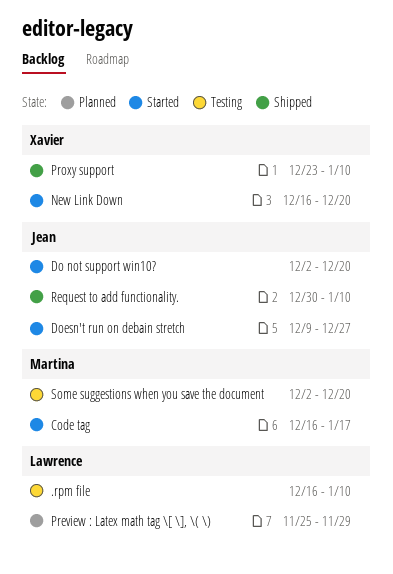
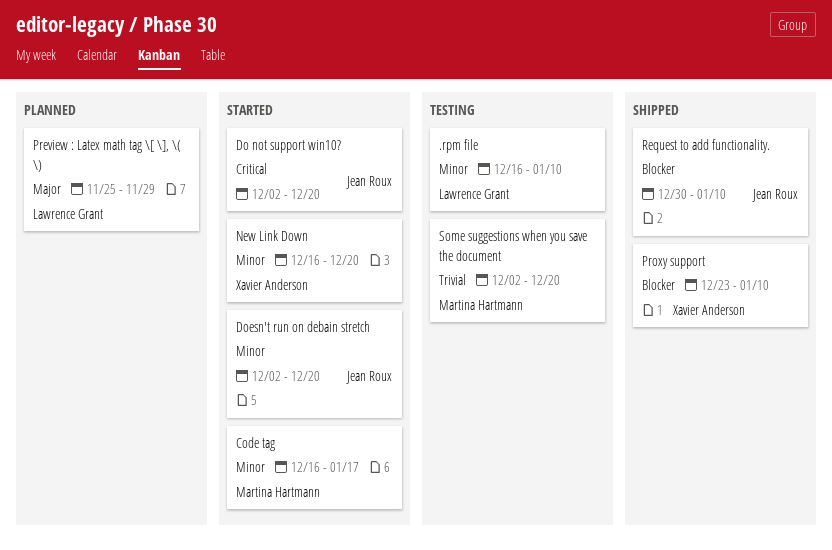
Doesn't run on debain stretch, start: Dec 9 -> Dec 2
Doesn't run on debain stretch, due: Dec 27 -> Dec 20

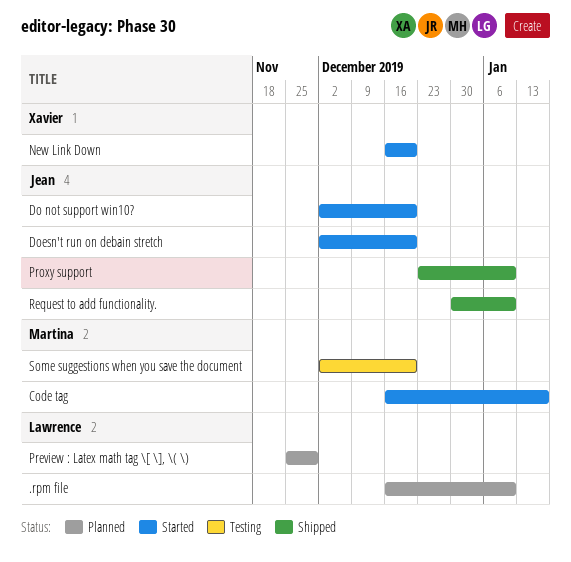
.rpm file, status: Testing -> Planned
Proxy support, owner: Xavier Anderson -> Jean Roux

